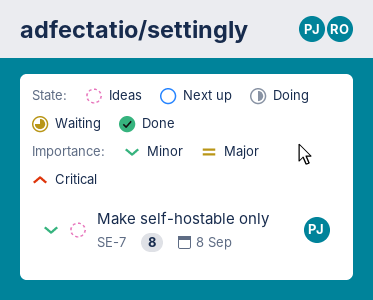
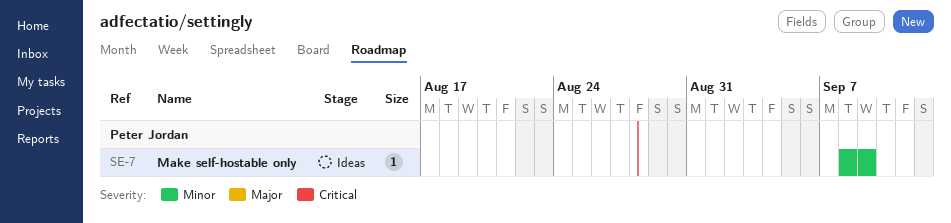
SE-7, estimate: 8 -> 1
SE-7, due: Sep 8 -> Sep 9

